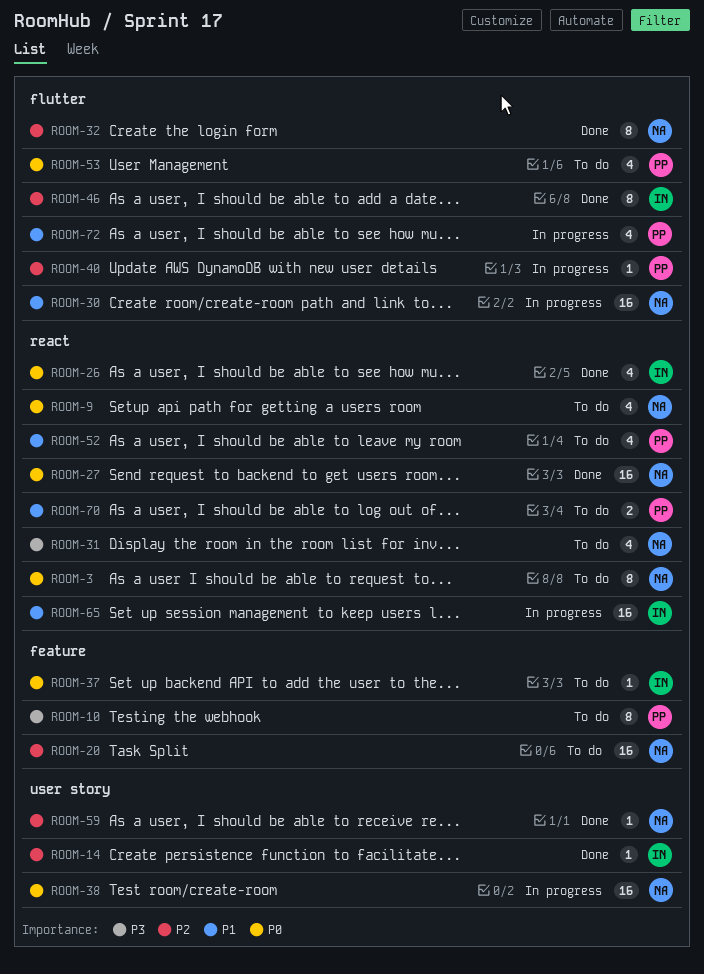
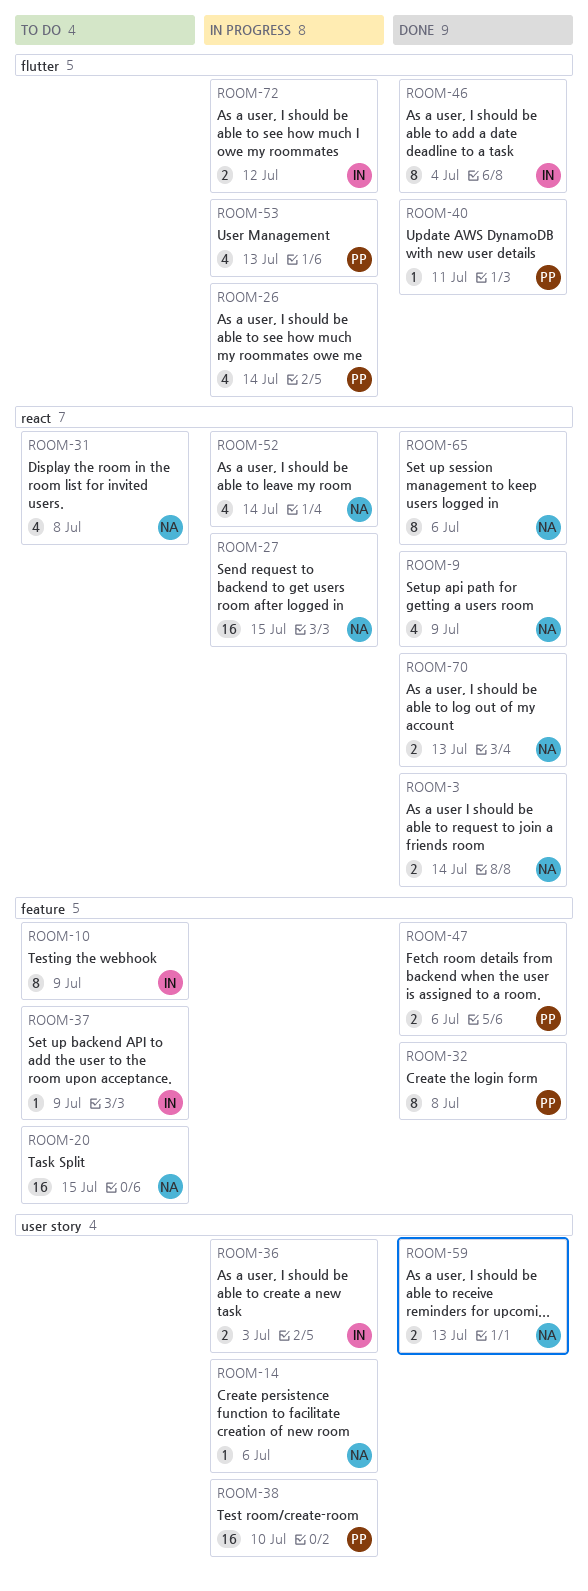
ROOM-3, status: To do -> Done
ROOM-3, estimate: 8 -> 2
ROOM-9, status: To do -> Done
ROOM-10, owner: PP -> IN
ROOM-14, status: Done -> In progress
ROOM-14, owner: IN -> NA
ROOM-26, status: Done -> In progress
ROOM-26, owner: IN -> PP
ROOM-26, label: react -> flutter
ROOM-27, status: Done -> In progress
ROOM-30: present -> none
ROOM-32, owner: NA -> PP
ROOM-32, label: flutter -> feature
ROOM-36: none -> present
ROOM-38, owner: NA -> PP
ROOM-40, status: In progress -> Done
ROOM-47: none -> present
ROOM-52, status: To do -> In progress
ROOM-52, owner: PP -> NA
ROOM-53, status: To do -> In progress
ROOM-59, estimate: 1 -> 2
ROOM-65, status: In progress -> Done
ROOM-65, owner: IN -> NA
ROOM-65, estimate: 16 -> 8
ROOM-70, status: To do -> Done
ROOM-70, owner: PP -> NA
ROOM-72, owner: PP -> IN
ROOM-72, estimate: 4 -> 2

